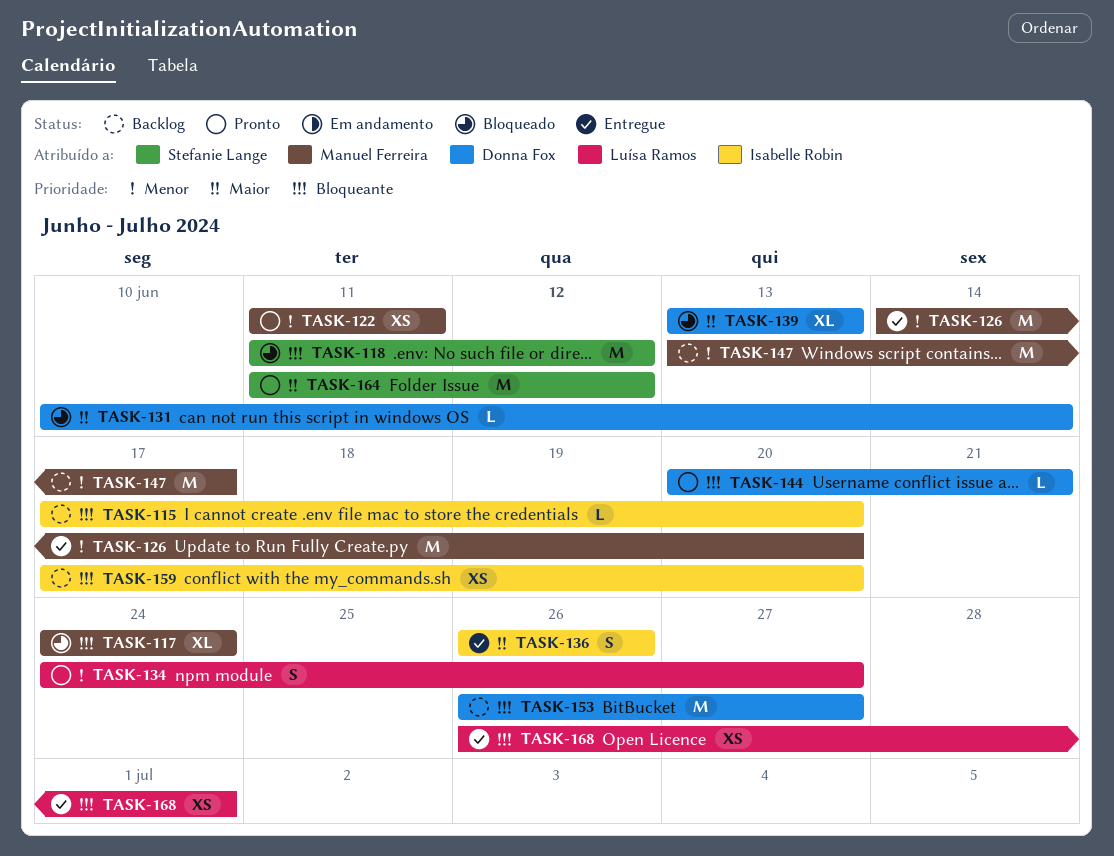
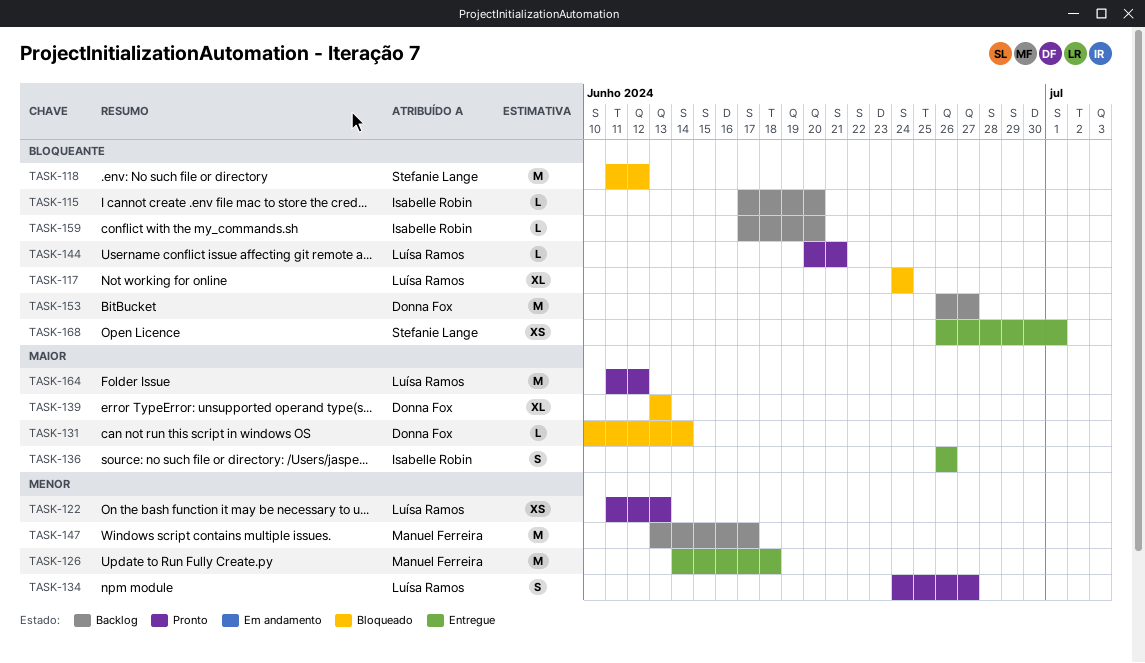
TASK-117, owner: Manuel Ferreira -> Luísa Ramos
TASK-122, owner: Manuel Ferreira -> Luísa Ramos
TASK-122, due: Jun 11 -> Jun 13
TASK-126, due: Jun 20 -> Jun 18
TASK-144, owner: Donna Fox -> Luísa Ramos
TASK-159, estimate: XS -> L
TASK-164, owner: Stefanie Lange -> Luísa Ramos
TASK-168, owner: Luísa Ramos -> Stefanie Lange

